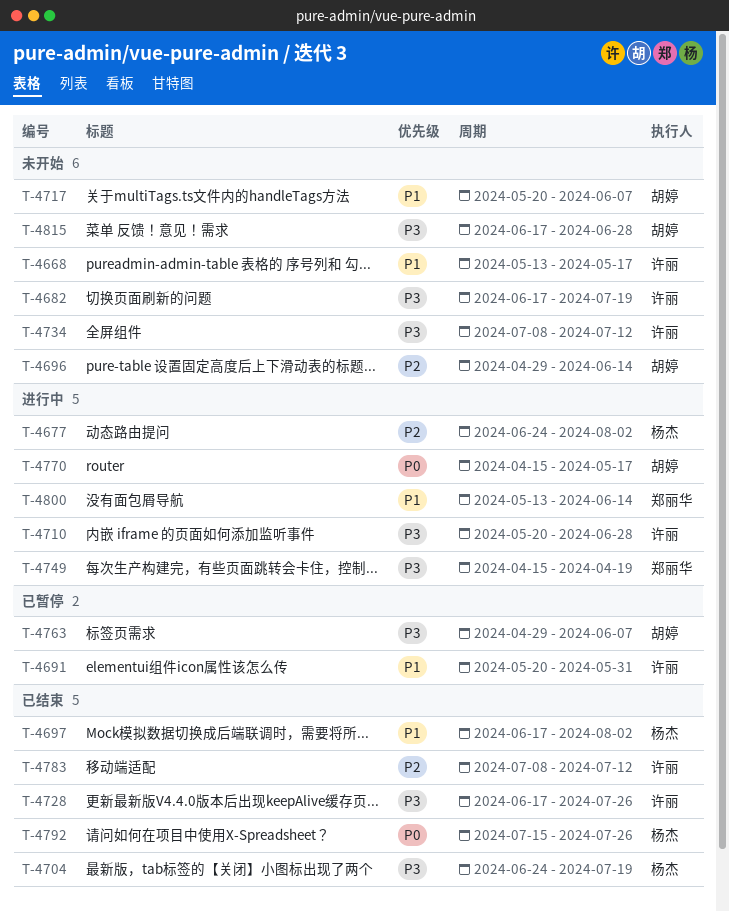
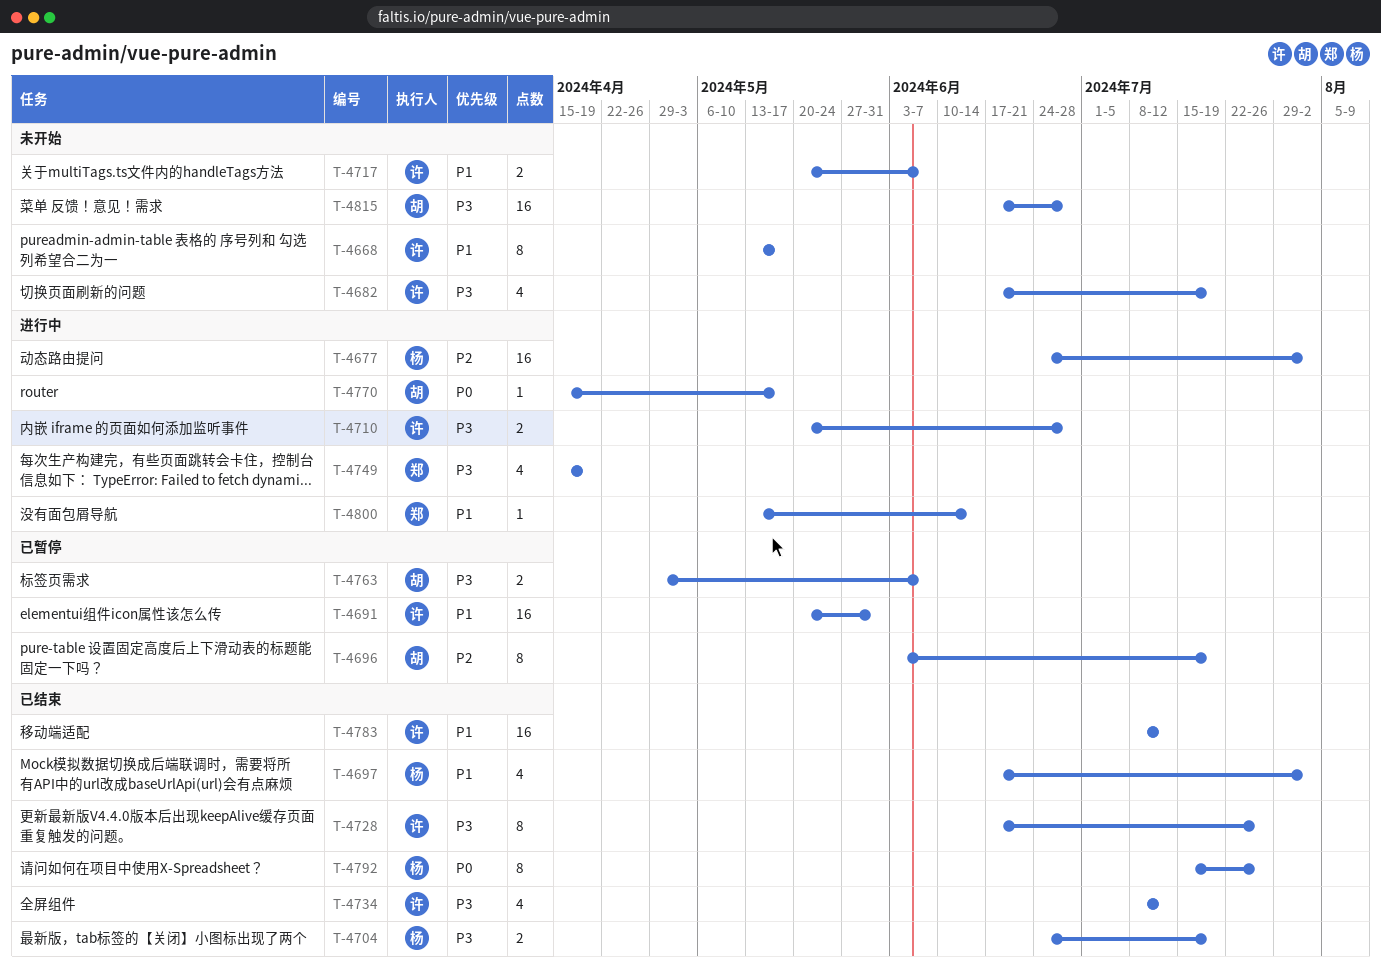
T-4696, status: 未开始 -> 已暂停
T-4696, start: Apr 29 -> Jun 3
T-4696, due: Jun 14 -> Jul 19
T-4717, owner: 胡婷 -> 许丽
T-4734, status: 未开始 -> 已结束
T-4783, priority: P2 -> P1

